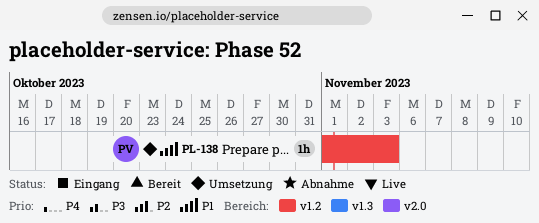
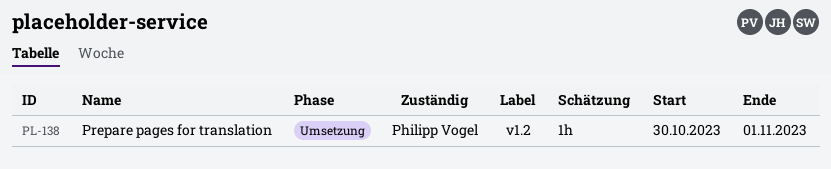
PL-138, start: Nov 1 -> Oct 30
PL-138, due: Nov 3 -> Nov 1

